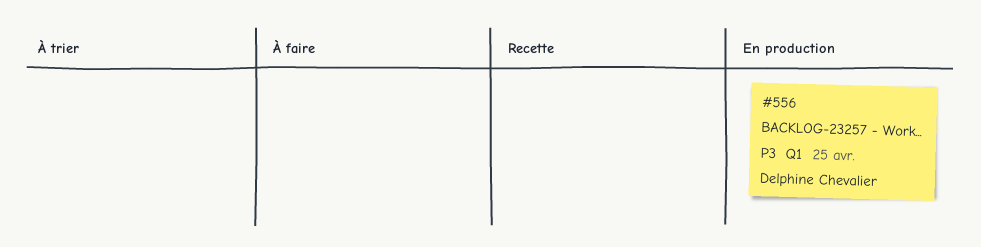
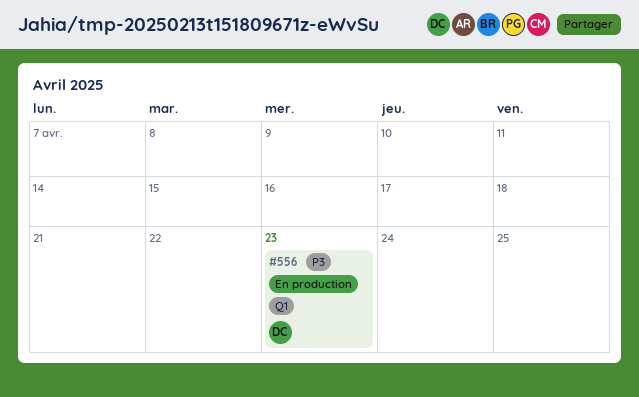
#556, due: Apr 25 -> Apr 23

